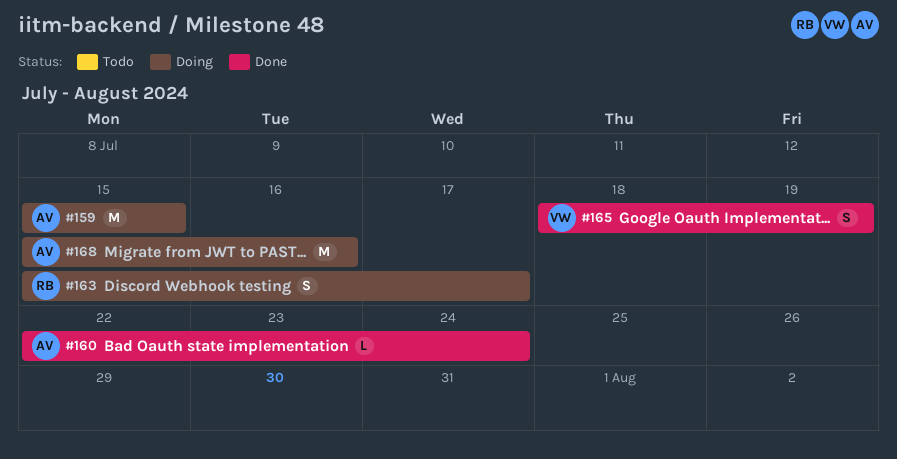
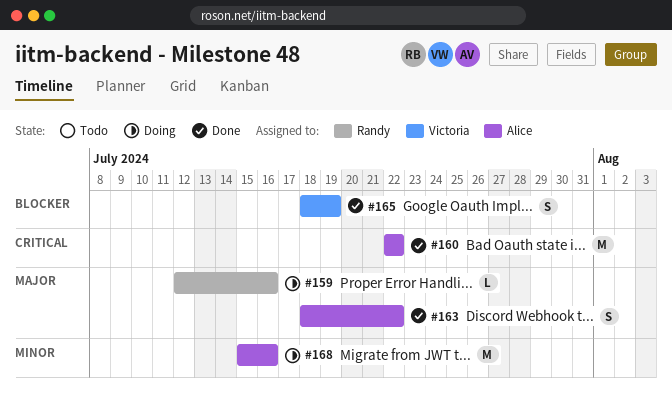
#159, owner: Alice -> Randy
#159, estimate: M -> L
#159, start: Jul 15 -> Jul 12
#159, due: Jul 15 -> Jul 16
#160, estimate: L -> M
#160, due: Jul 24 -> Jul 22
#163, status: Doing -> Done
#163, owner: Randy -> Alice
#163, start: Jul 15 -> Jul 18
#163, due: Jul 17 -> Jul 22

